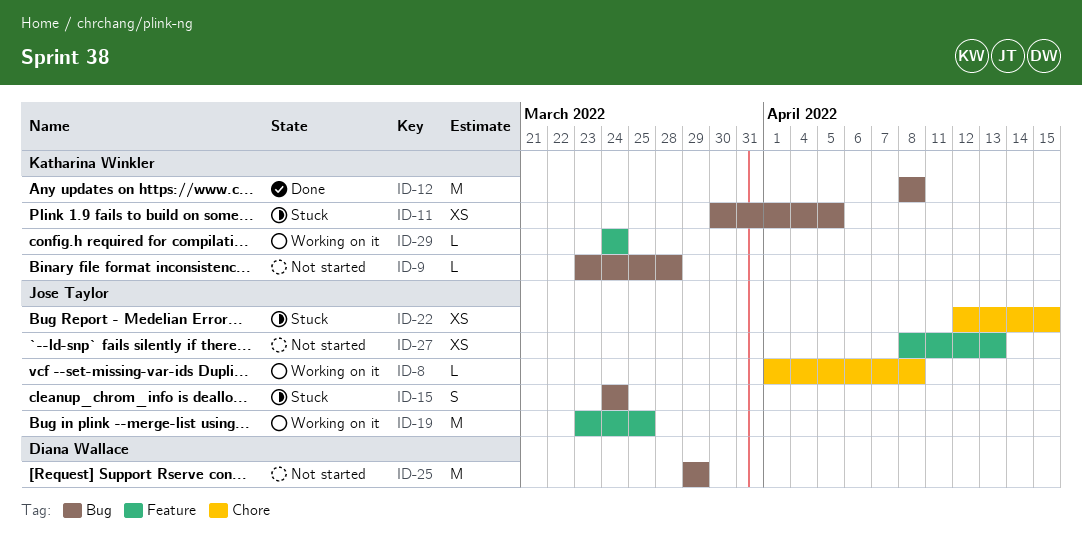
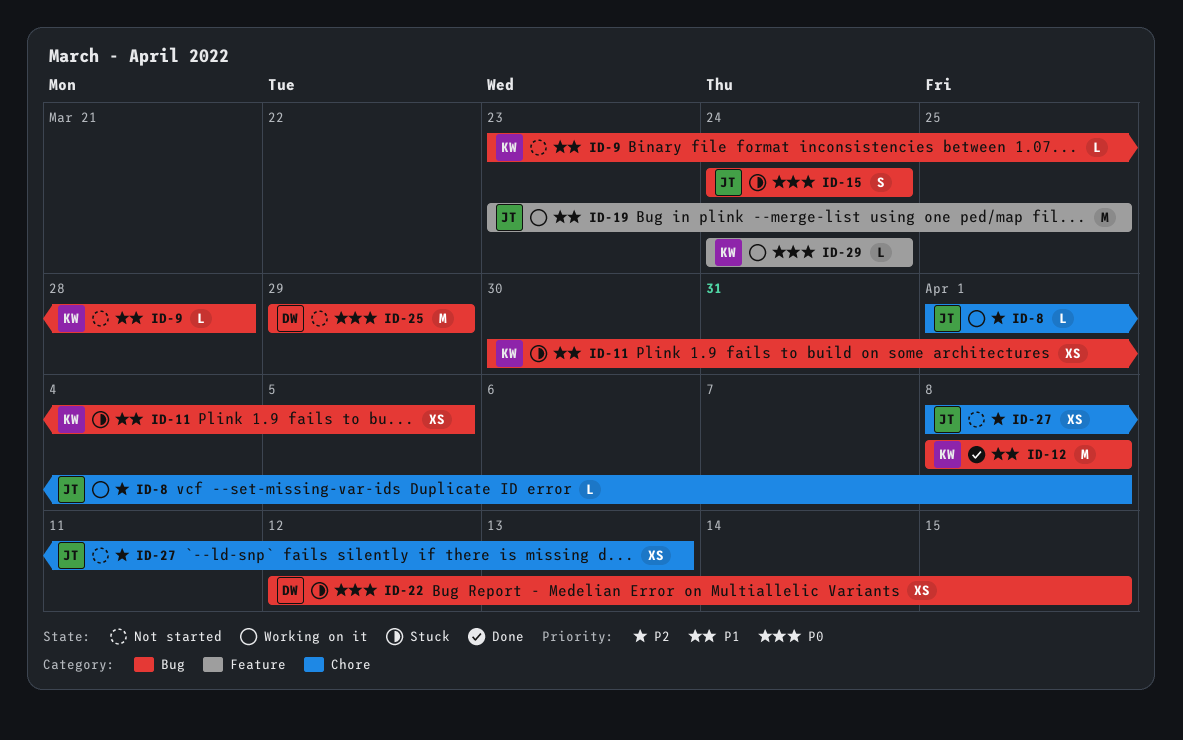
ID-22, owner: Jose Taylor -> Diana Wallace
ID-22, label: Chore -> Bug
ID-27, label: Feature -> Chore

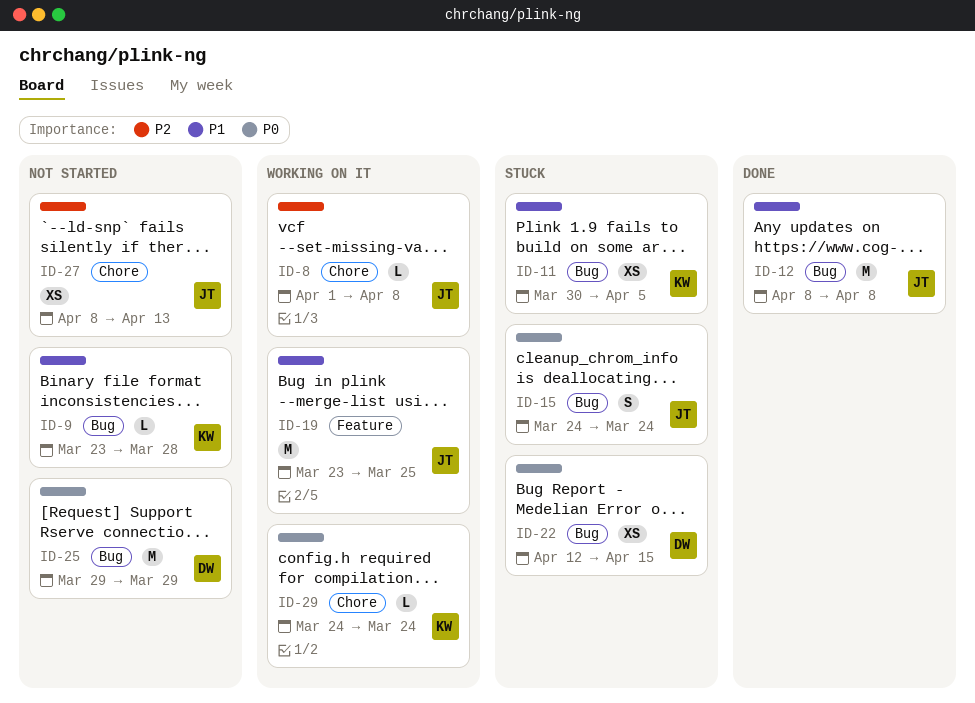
ID-12, owner: KW -> JT
ID-29, label: Feature -> Chore

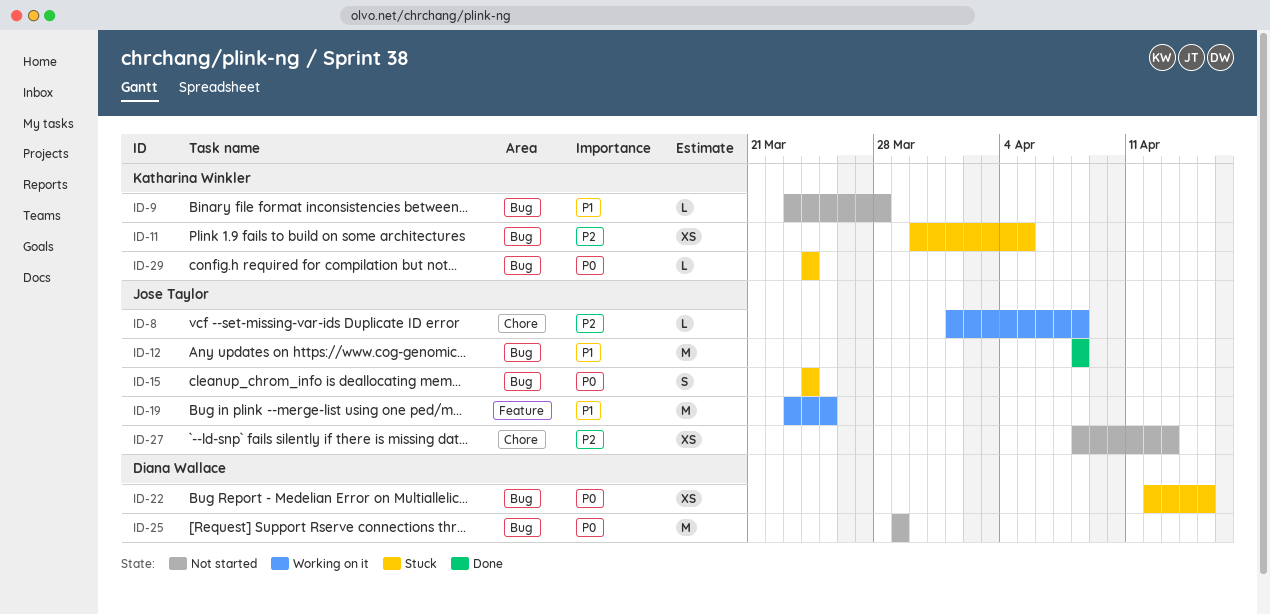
ID-11, priority: P1 -> P2
ID-29, status: Working on it -> Stuck
ID-29, label: Chore -> Bug

